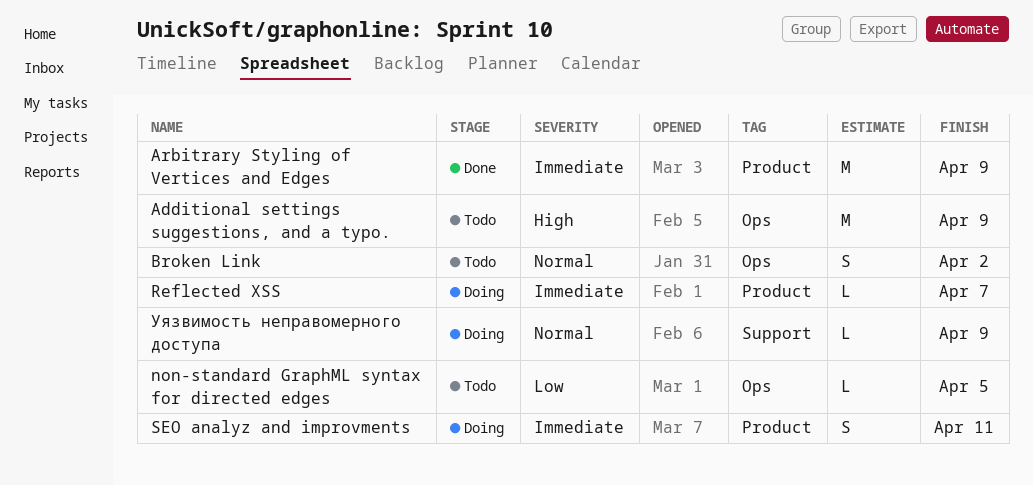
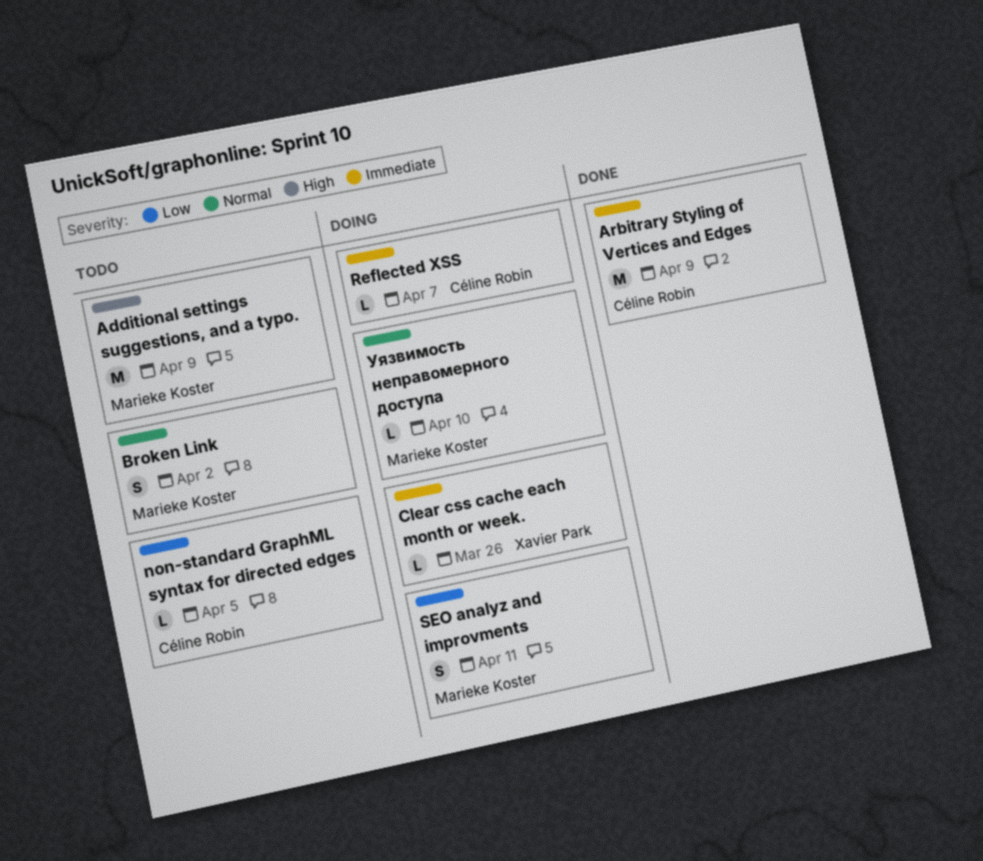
Clear css cache each month or week.: none -> present
SEO analyz and improvments, priority: Immediate -> Low
Уязвимость неправомерного доступа, due: Apr 9 -> Apr 10

